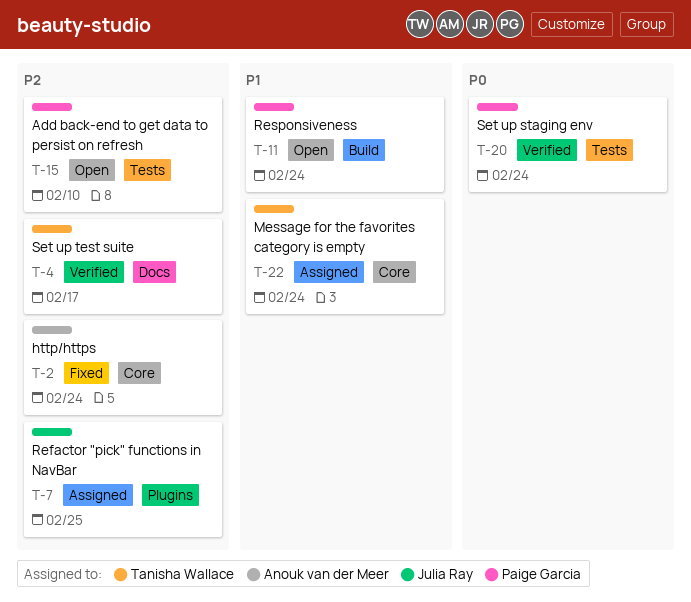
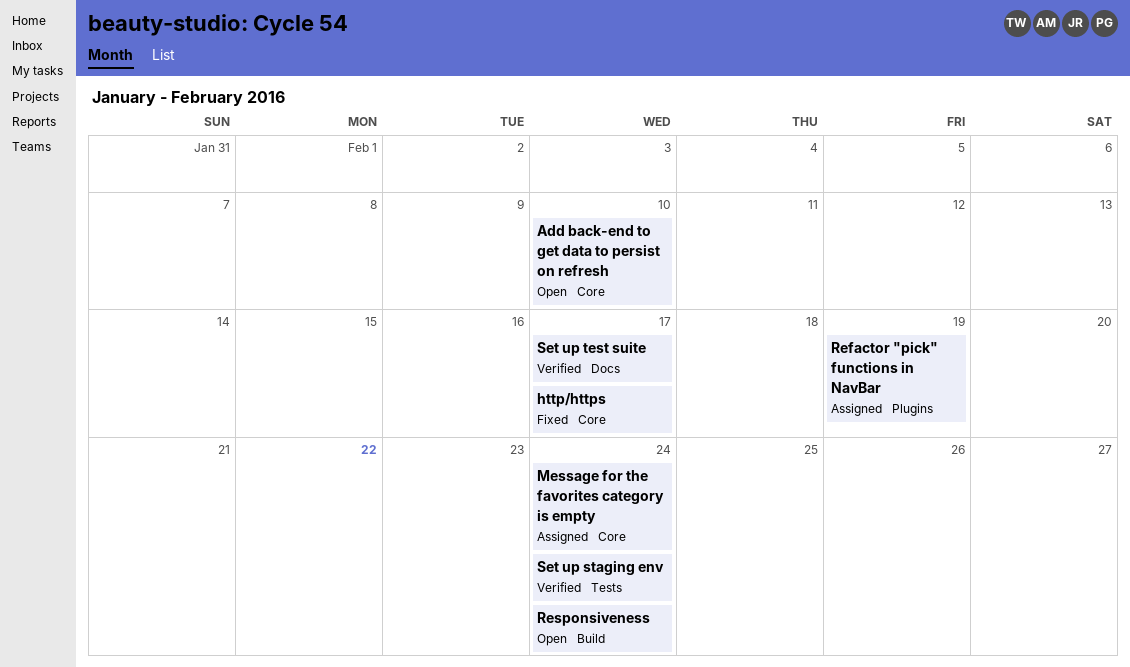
Add back-end to get data to persist on refresh, label: Tests -> Core
http/https, due: Feb 24 -> Feb 17
Refactor "pick" functions in NavBar, due: Feb 25 -> Feb 19

